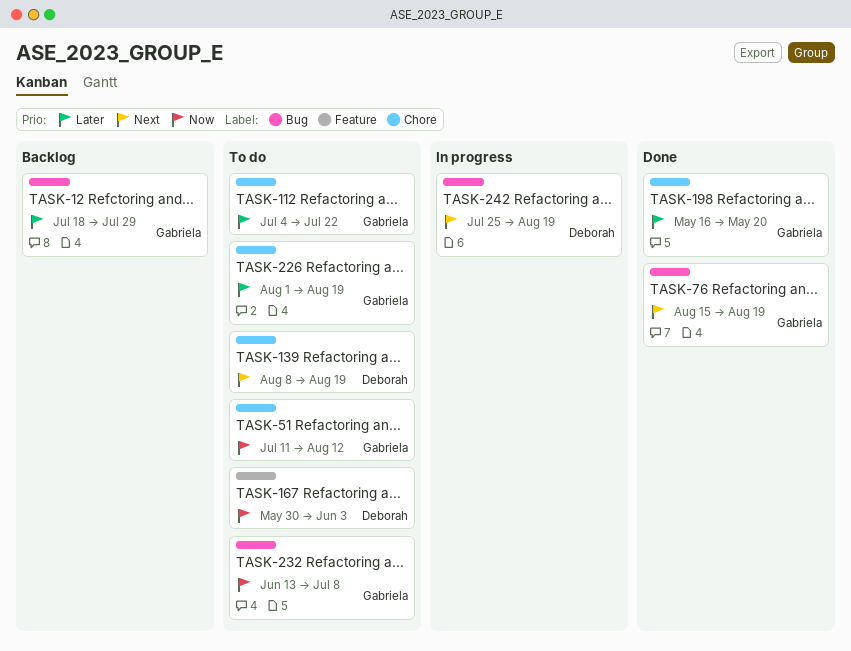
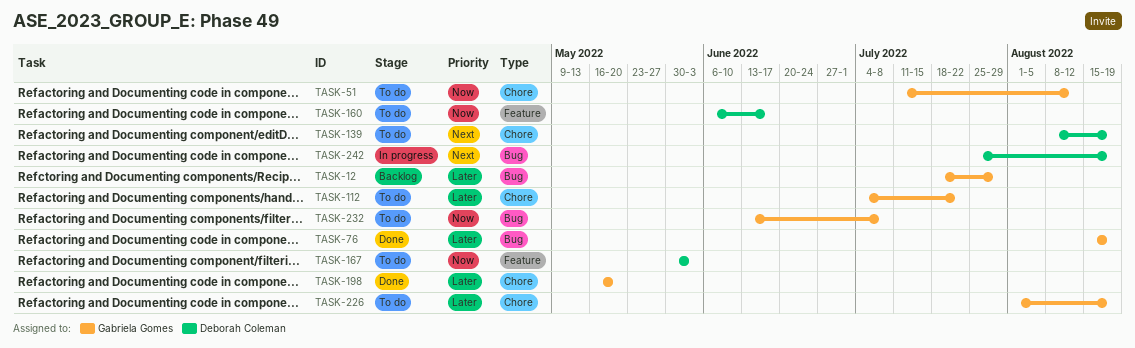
TASK-76, priority: Next -> Later
TASK-160: none -> present

